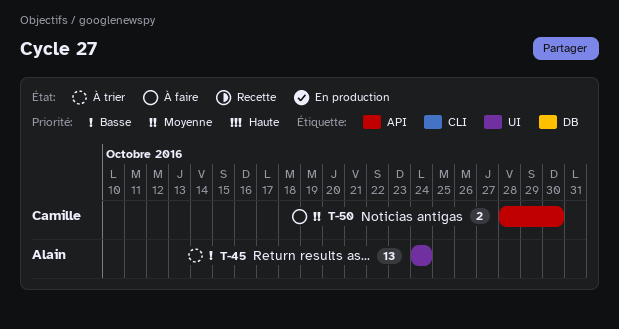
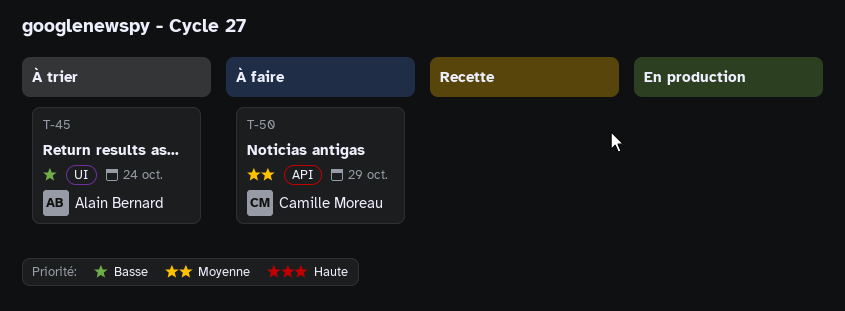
T-50, due: Oct 30 -> Oct 29

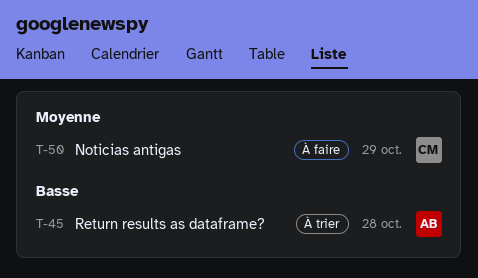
T-45, due: Oct 24 -> Oct 28

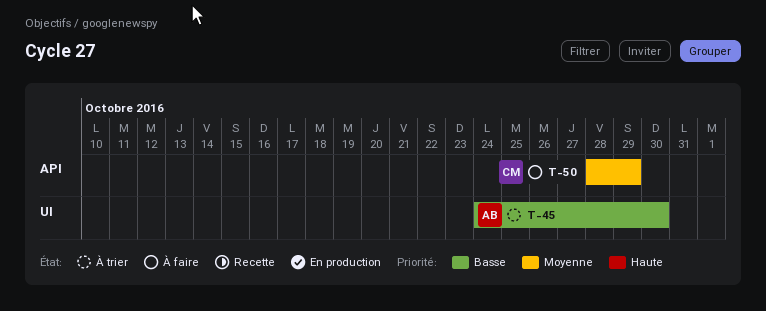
T-45, due: Oct 28 -> Oct 30

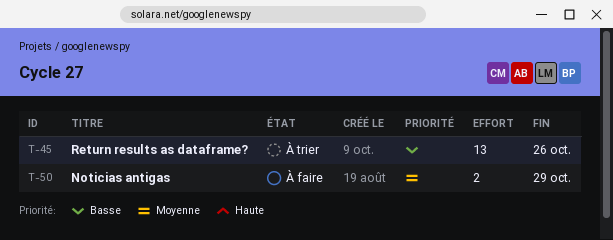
T-45, due: Oct 30 -> Oct 26

